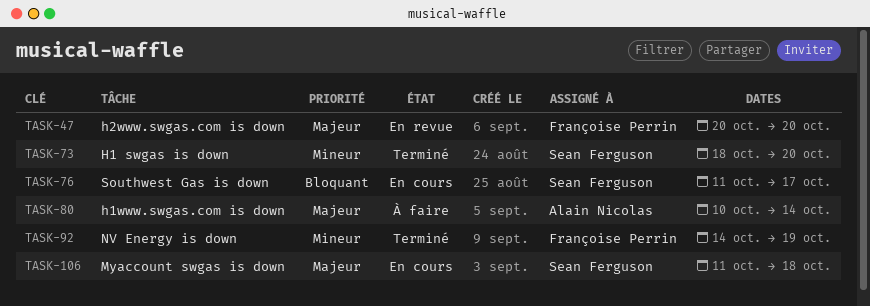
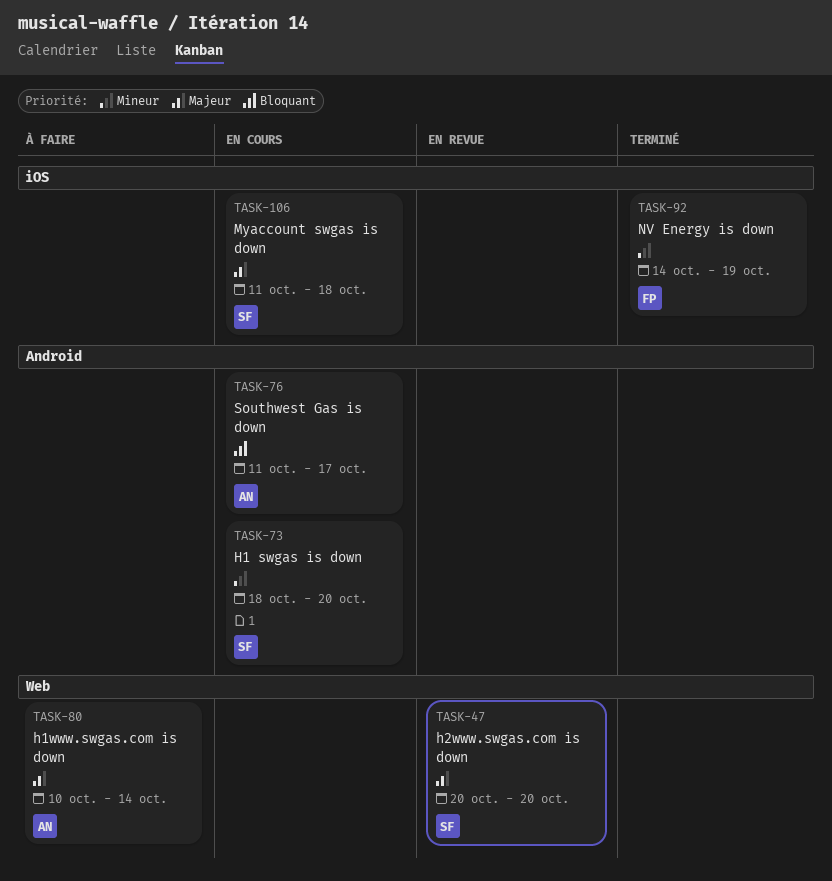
TASK-47, owner: Françoise Perrin -> Sean Ferguson
TASK-73, status: Terminé -> En cours
TASK-76, owner: Sean Ferguson -> Alain Nicolas

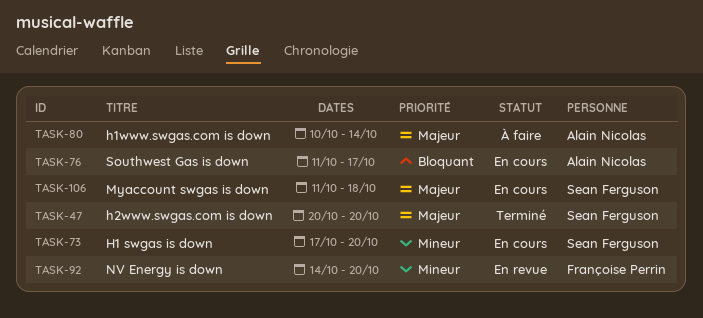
TASK-47, status: En revue -> Terminé
TASK-73, start: Oct 18 -> Oct 17
TASK-92, status: Terminé -> En revue
TASK-92, due: Oct 19 -> Oct 20

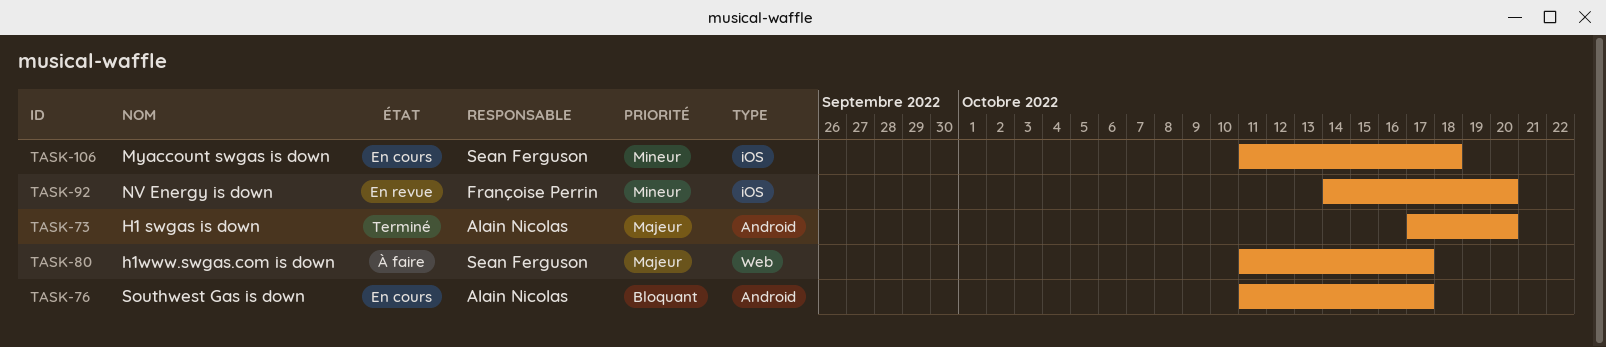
TASK-47: present -> none
TASK-73, status: En cours -> Terminé
TASK-73, owner: Sean Ferguson -> Alain Nicolas
TASK-73, priority: Mineur -> Majeur
TASK-80, owner: Alain Nicolas -> Sean Ferguson
TASK-80, start: Oct 10 -> Oct 11
TASK-80, due: Oct 14 -> Oct 17
TASK-106, priority: Majeur -> Mineur

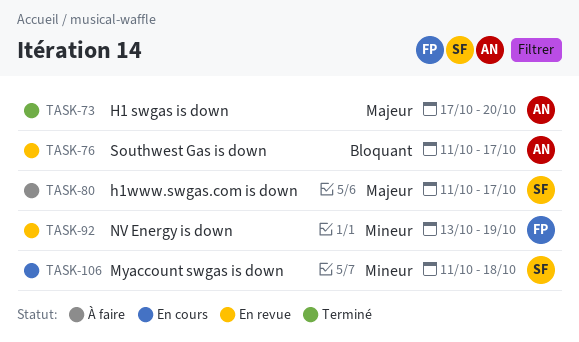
TASK-76, status: En cours -> En revue
TASK-92, start: Oct 14 -> Oct 13
TASK-92, due: Oct 20 -> Oct 19

